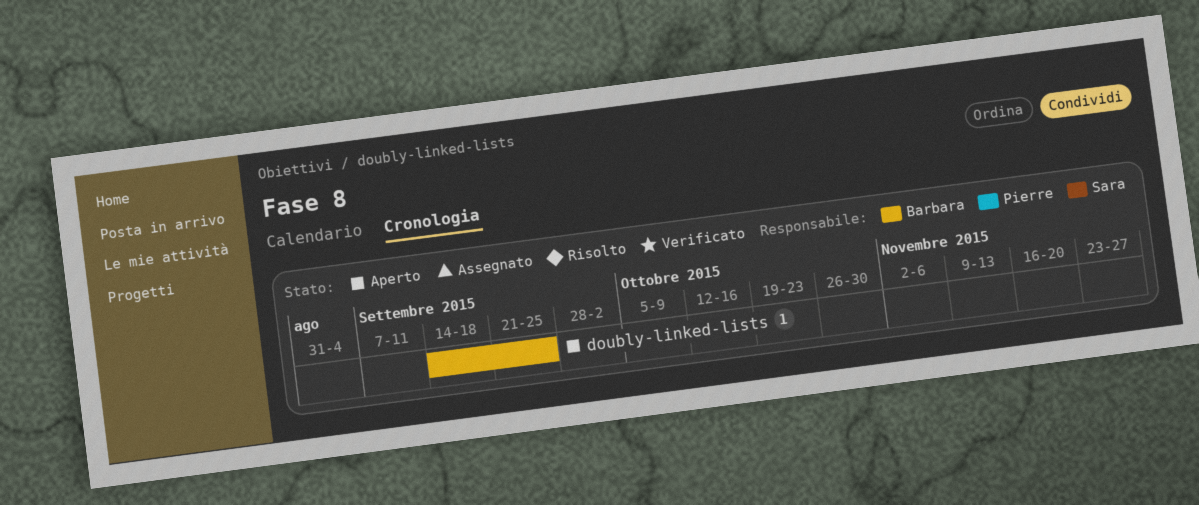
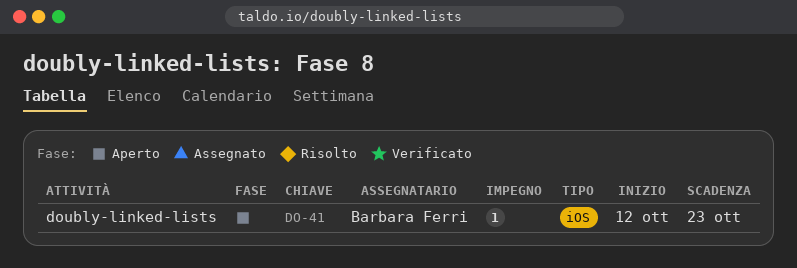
doubly-linked-lists, start: Sep 14 -> Oct 12
doubly-linked-lists, due: Sep 25 -> Oct 23

